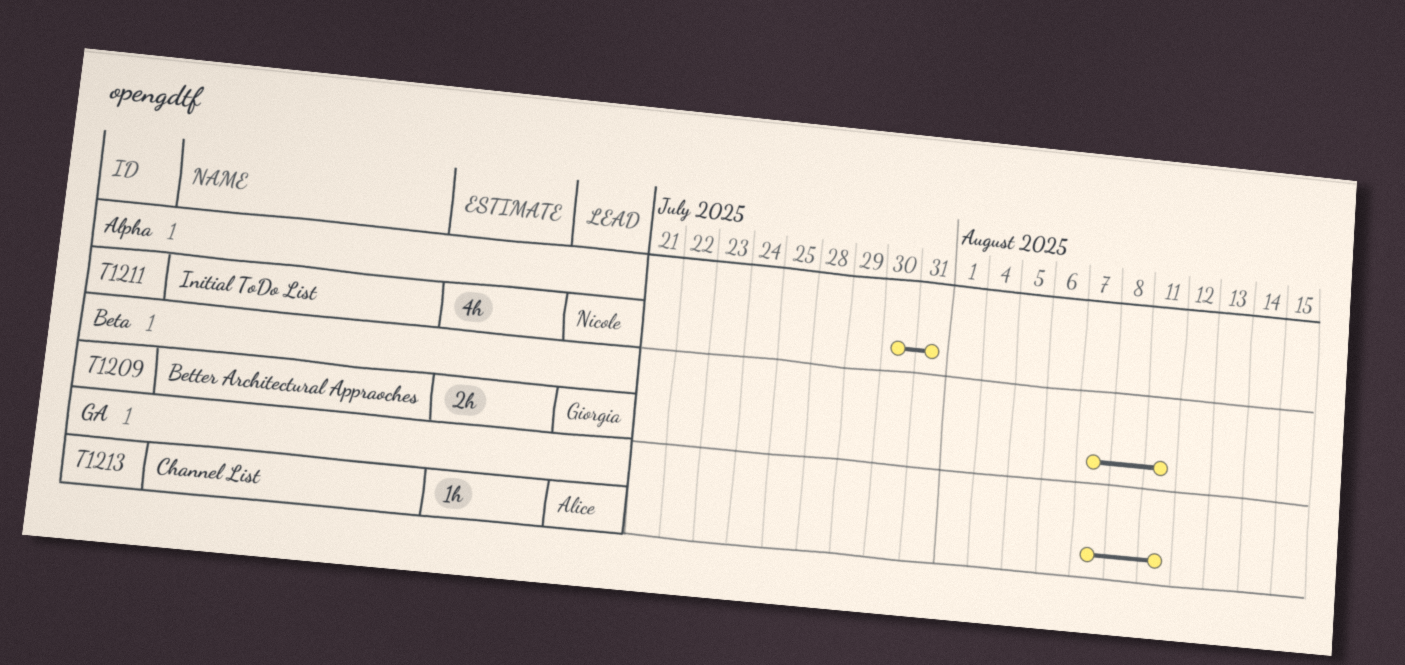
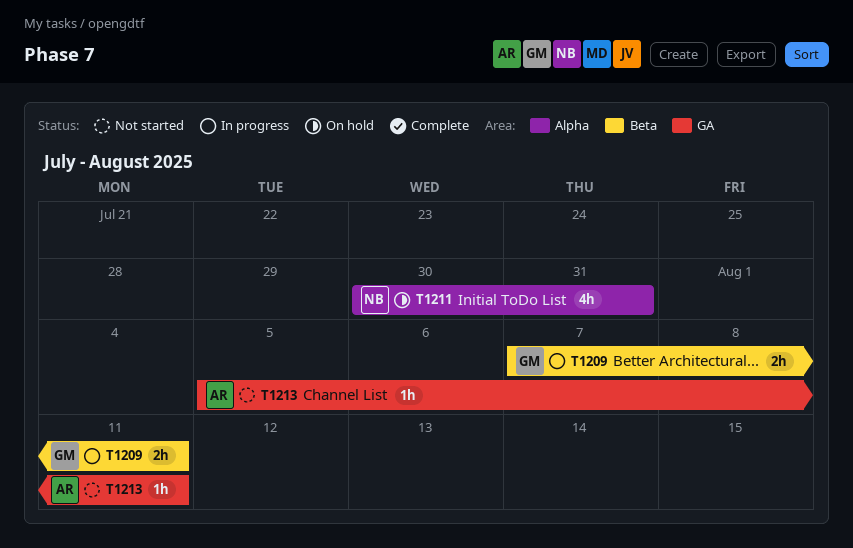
T1213, start: Aug 7 -> Aug 5

